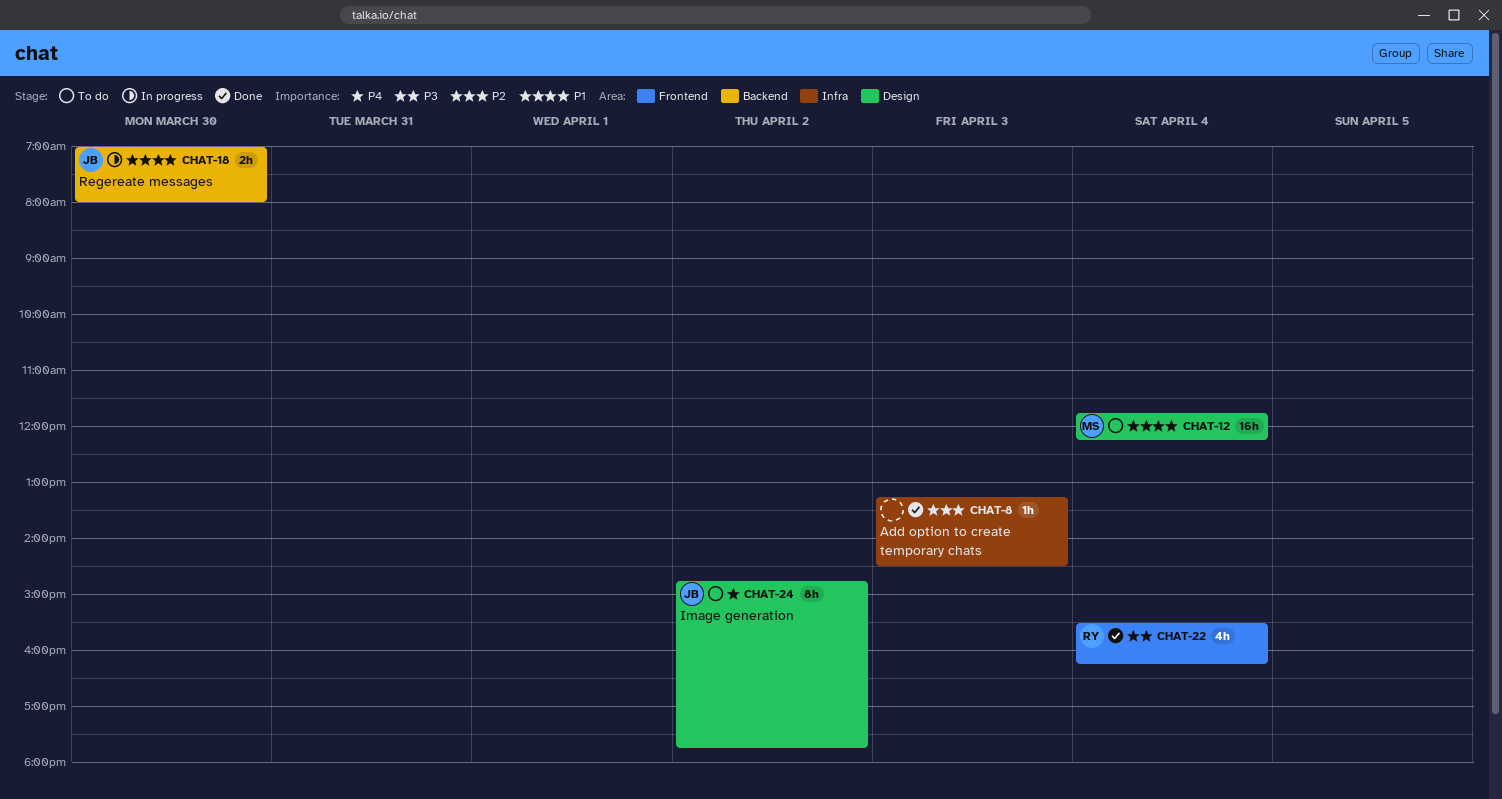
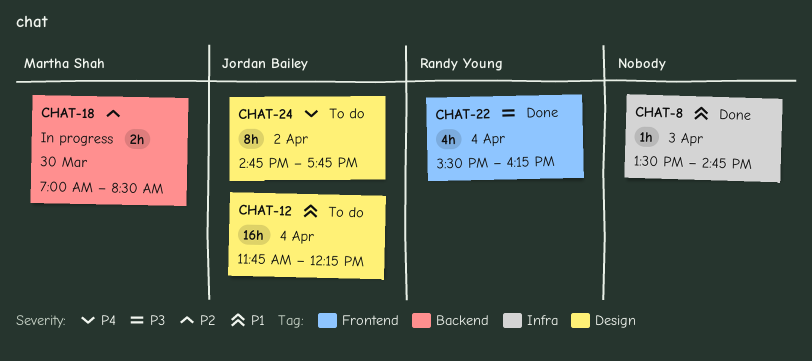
CHAT-8, priority: P2 -> P1
CHAT-8, begins: 13:15 -> 13:30
CHAT-8, ends: 14:30 -> 14:45
CHAT-12, owner: Martha Shah -> Jordan Bailey
CHAT-18, owner: Jordan Bailey -> Martha Shah
CHAT-18, priority: P1 -> P2
CHAT-18, ends: 08:00 -> 08:30

